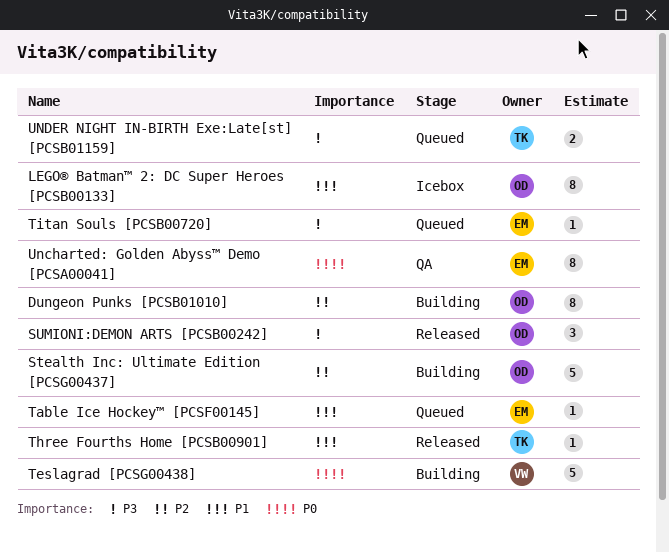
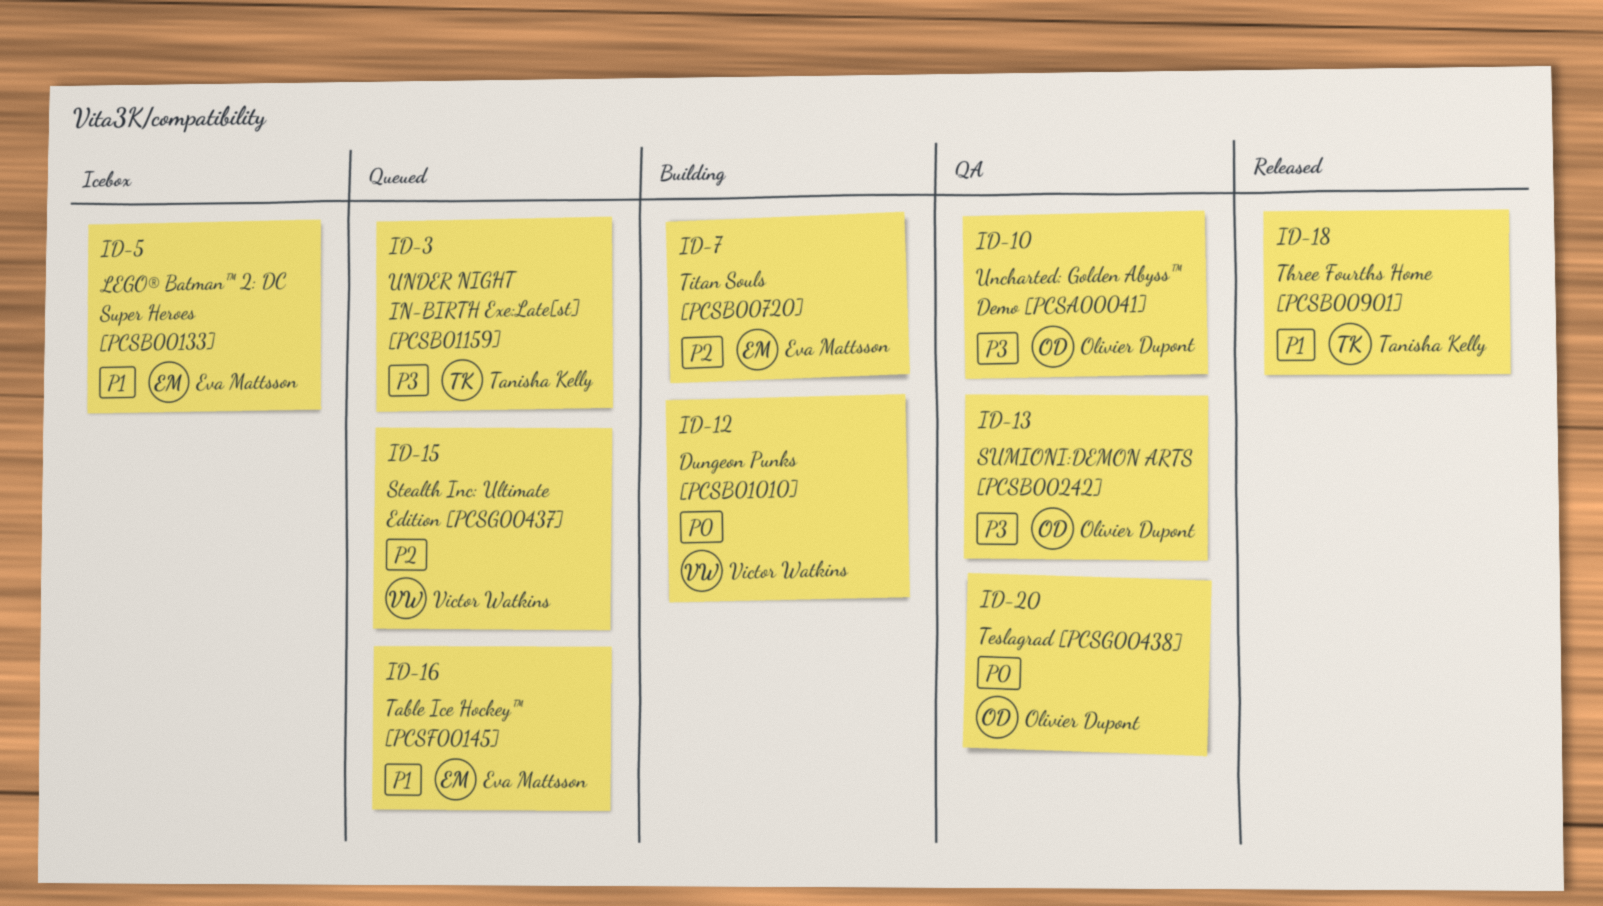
Dungeon Punks [PCSB01010], owner: Olivier Dupont -> Victor Watkins
Dungeon Punks [PCSB01010], priority: P2 -> P0
LEGO® Batman™ 2: DC Super Heroes [PCSB00133], owner: Olivier Dupont -> Eva Mattsson
Stealth Inc: Ultimate Edition [PCSG00437], status: Building -> Queued
Stealth Inc: Ultimate Edition [PCSG00437], owner: Olivier Dupont -> Victor Watkins
SUMIONI:DEMON ARTS [PCSB00242], status: Released -> QA
Teslagrad [PCSG00438], status: Building -> QA
Teslagrad [PCSG00438], owner: Victor Watkins -> Olivier Dupont
Titan Souls [PCSB00720], status: Queued -> Building
Titan Souls [PCSB00720], priority: P3 -> P2
Uncharted: Golden Abyss™ Demo [PCSA00041], owner: Eva Mattsson -> Olivier Dupont
Uncharted: Golden Abyss™ Demo [PCSA00041], priority: P0 -> P3

